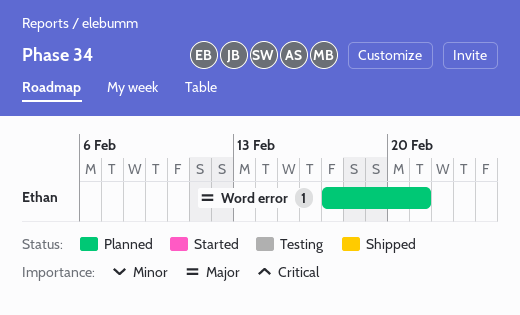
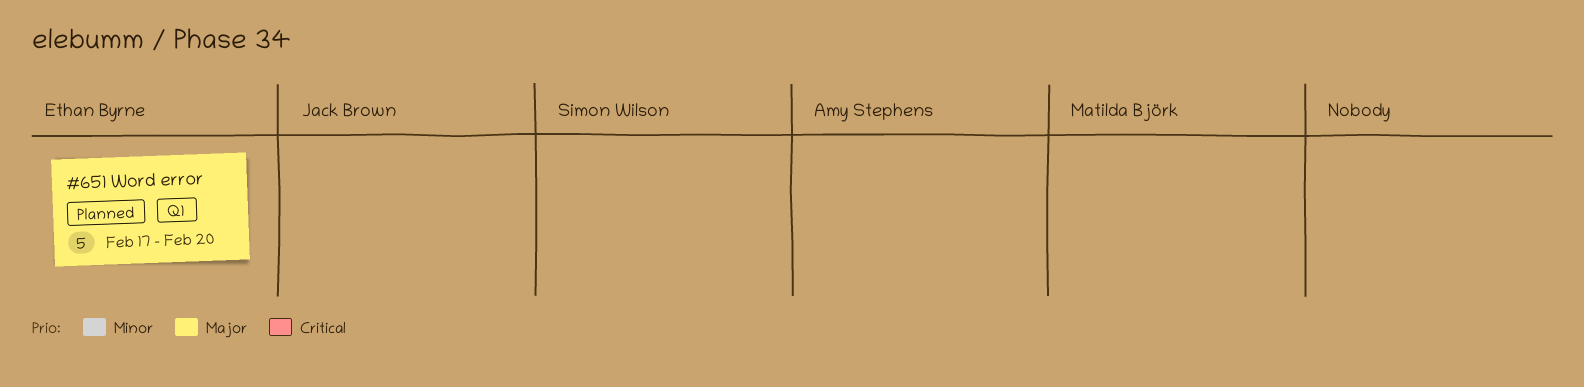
Word error, estimate: 1 -> 5
Word error, due: Feb 21 -> Feb 20

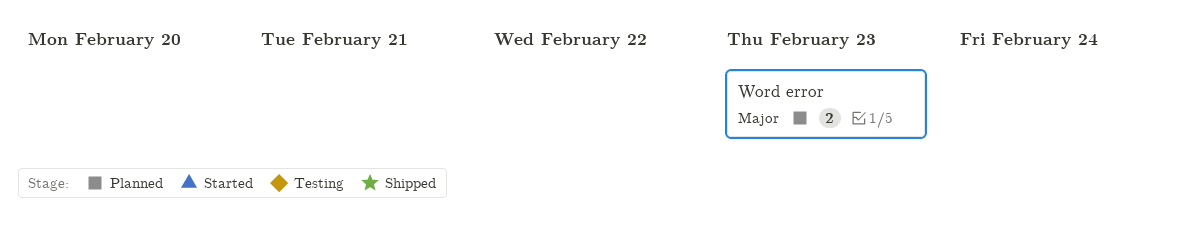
Word error, estimate: 5 -> 2
Word error, due: Feb 20 -> Feb 23

